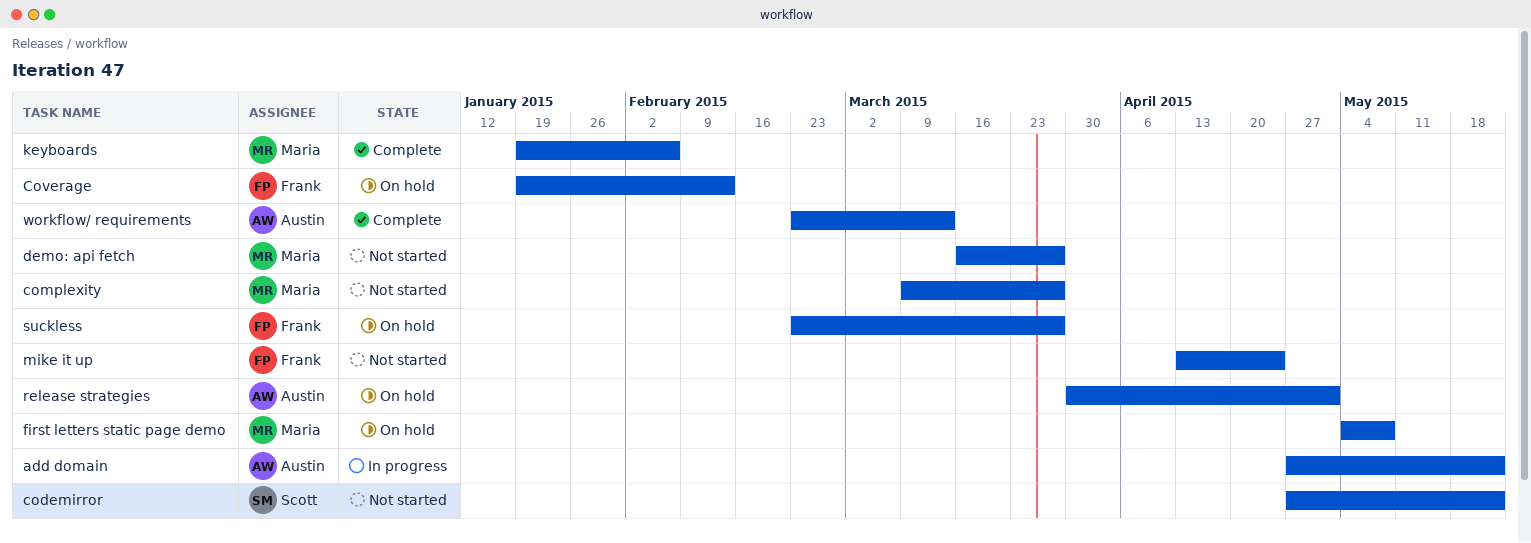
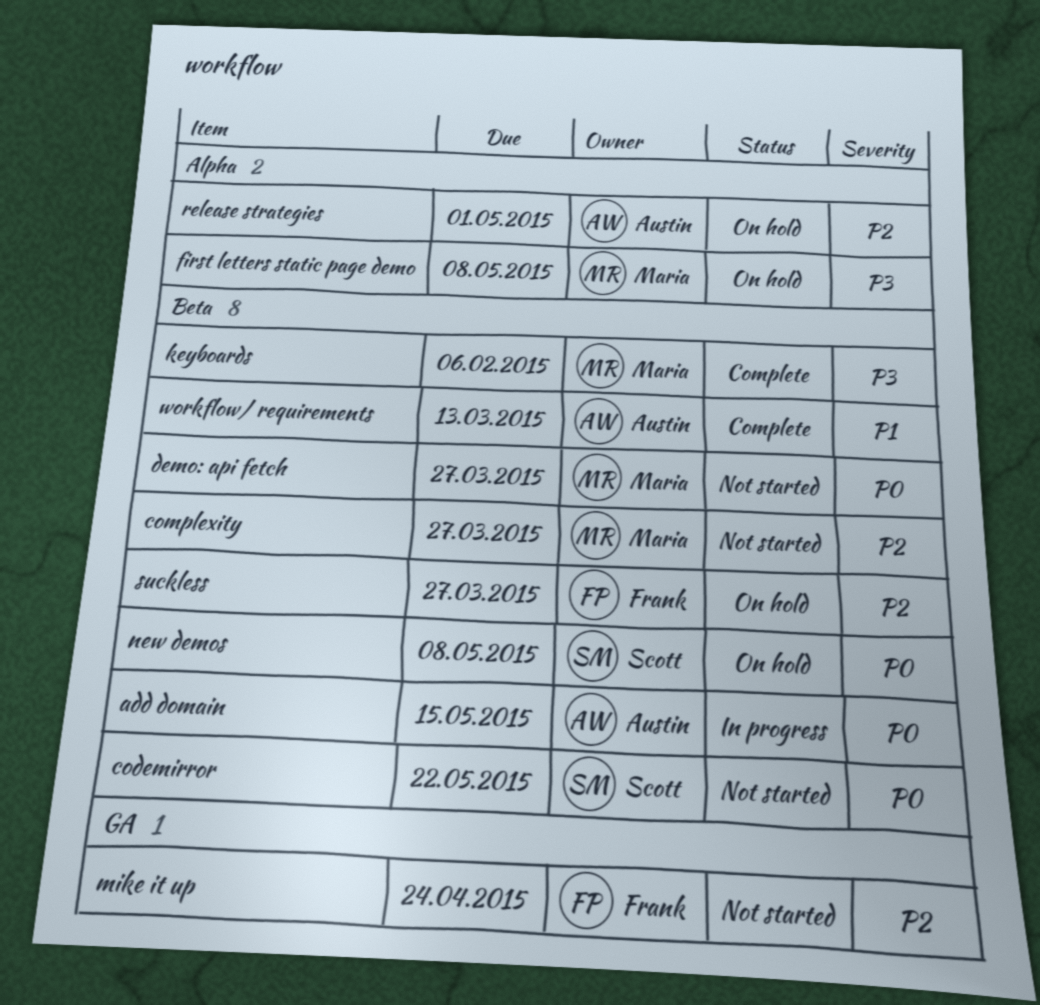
add domain, due: May 22 -> May 15
Coverage: present -> none
new demos: none -> present

